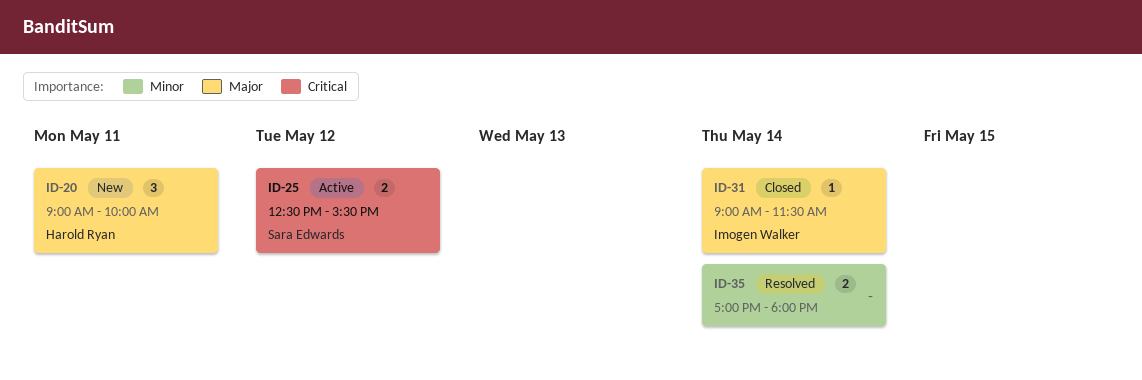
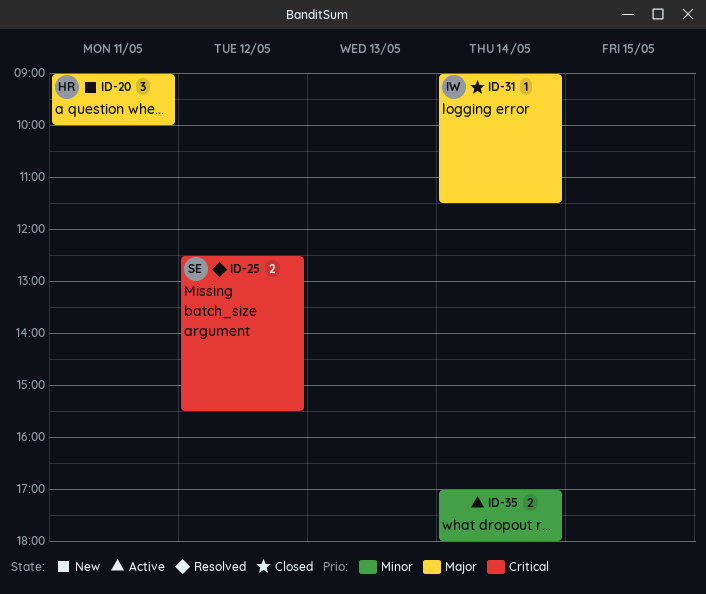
ID-25, status: Active -> Resolved
ID-35, status: Resolved -> Active

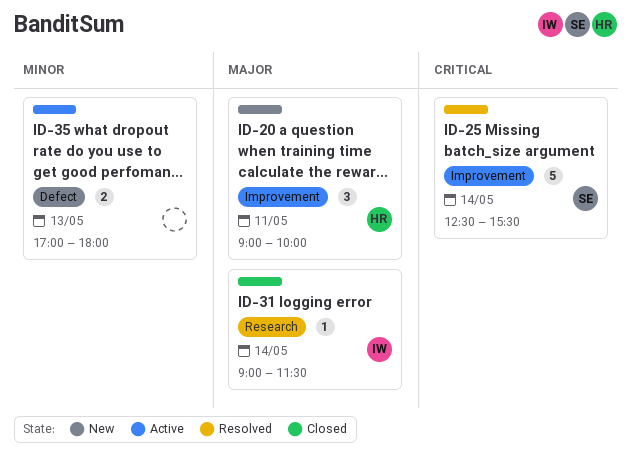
ID-25, estimate: 2 -> 5
ID-25, day: May 12 -> May 14
ID-35, day: May 14 -> May 13

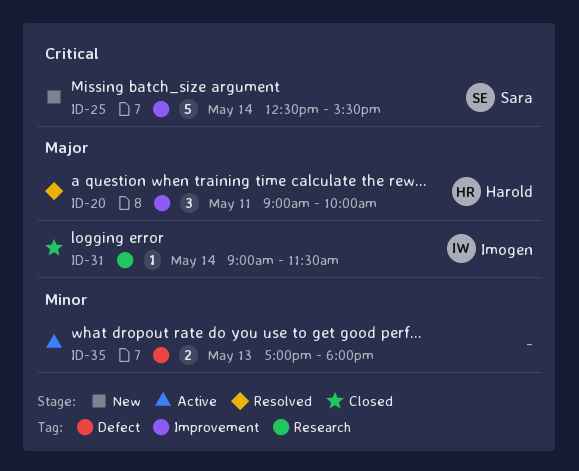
ID-20, status: New -> Resolved
ID-25, status: Resolved -> New

